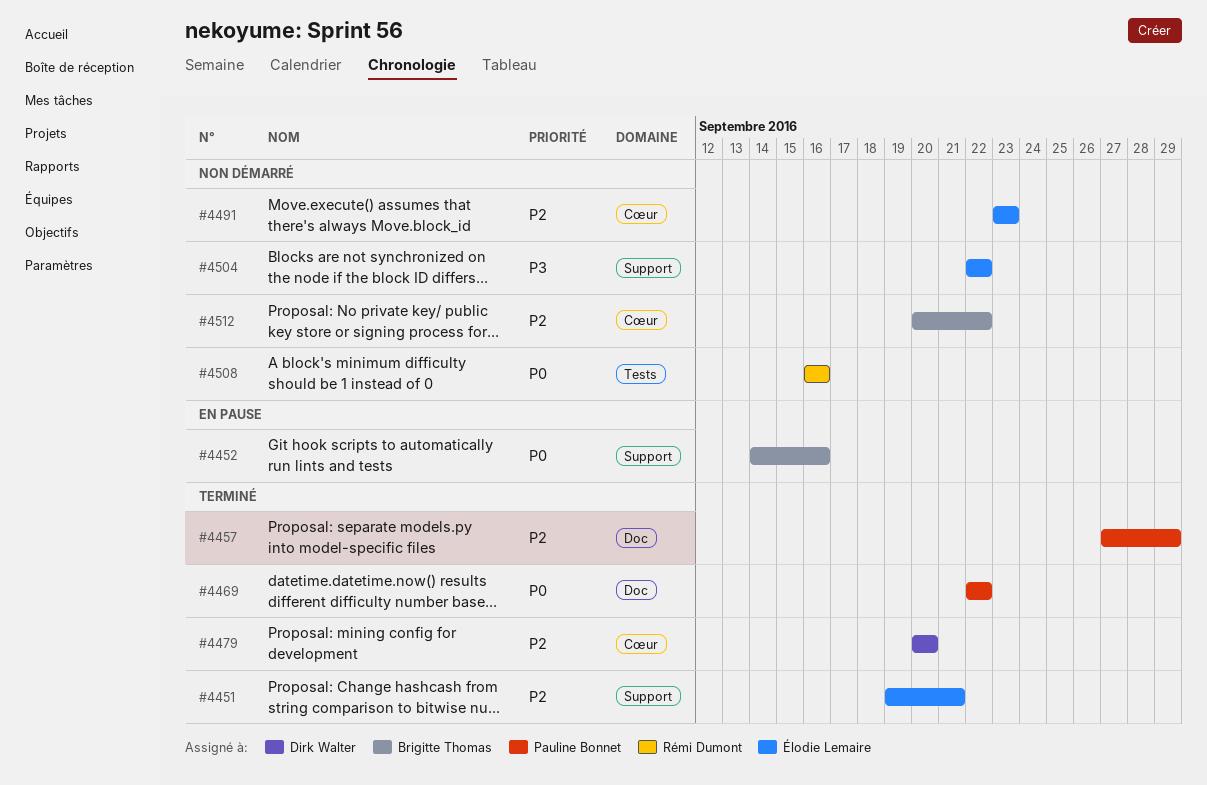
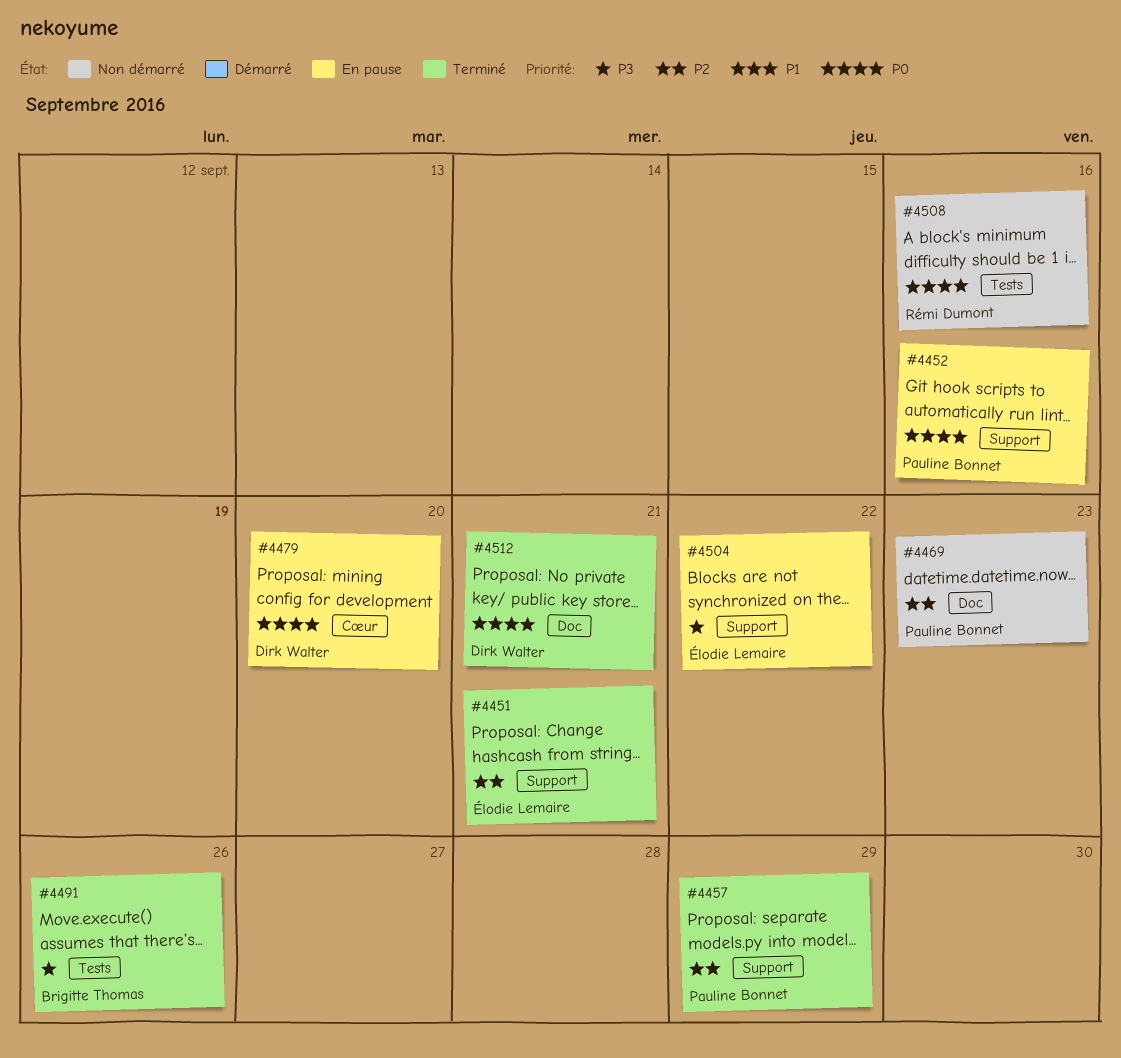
#4452, owner: Brigitte Thomas -> Pauline Bonnet
#4457, label: Doc -> Support
#4469, status: Terminé -> Non démarré
#4469, priority: P0 -> P2
#4469, due: Sep 22 -> Sep 23
#4479, status: Terminé -> En pause
#4479, priority: P2 -> P0
#4491, status: Non démarré -> Terminé
#4491, owner: Élodie Lemaire -> Brigitte Thomas
#4491, priority: P2 -> P3
#4491, label: Cœur -> Tests
#4491, due: Sep 23 -> Sep 26
#4504, status: Non démarré -> En pause
#4512, status: Non démarré -> Terminé
#4512, owner: Brigitte Thomas -> Dirk Walter
#4512, priority: P2 -> P0
#4512, label: Cœur -> Doc
#4512, due: Sep 22 -> Sep 21

